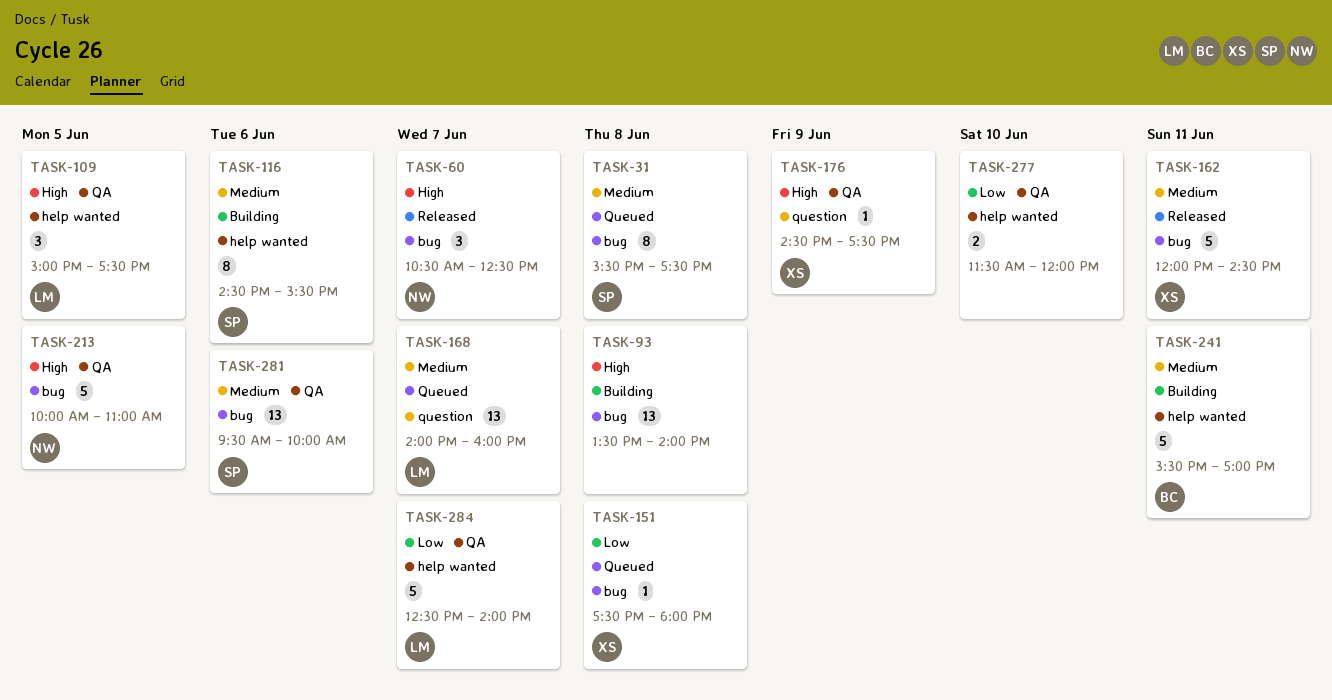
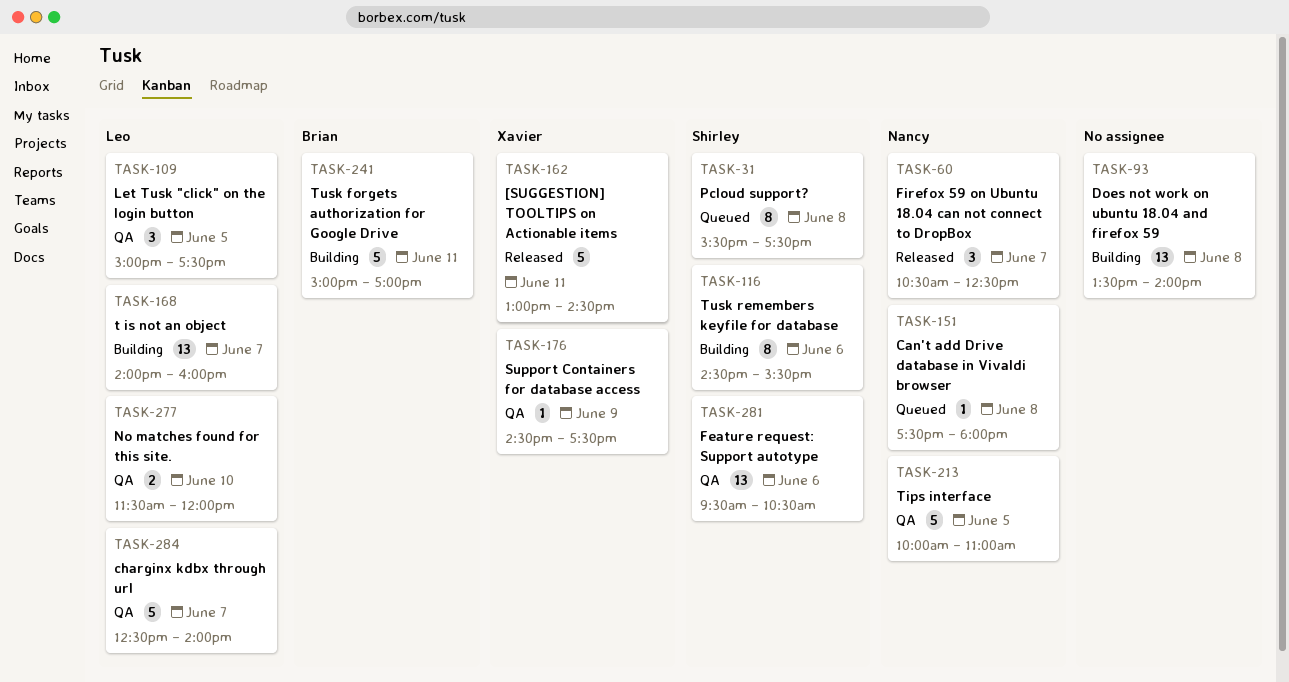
TASK-151, owner: Xavier -> Nancy
TASK-162, begins: 12:00 -> 13:00
TASK-168, status: Queued -> Building
TASK-241, begins: 15:30 -> 15:00
TASK-277, owner: none -> Leo
TASK-281, ends: 10:00 -> 10:30

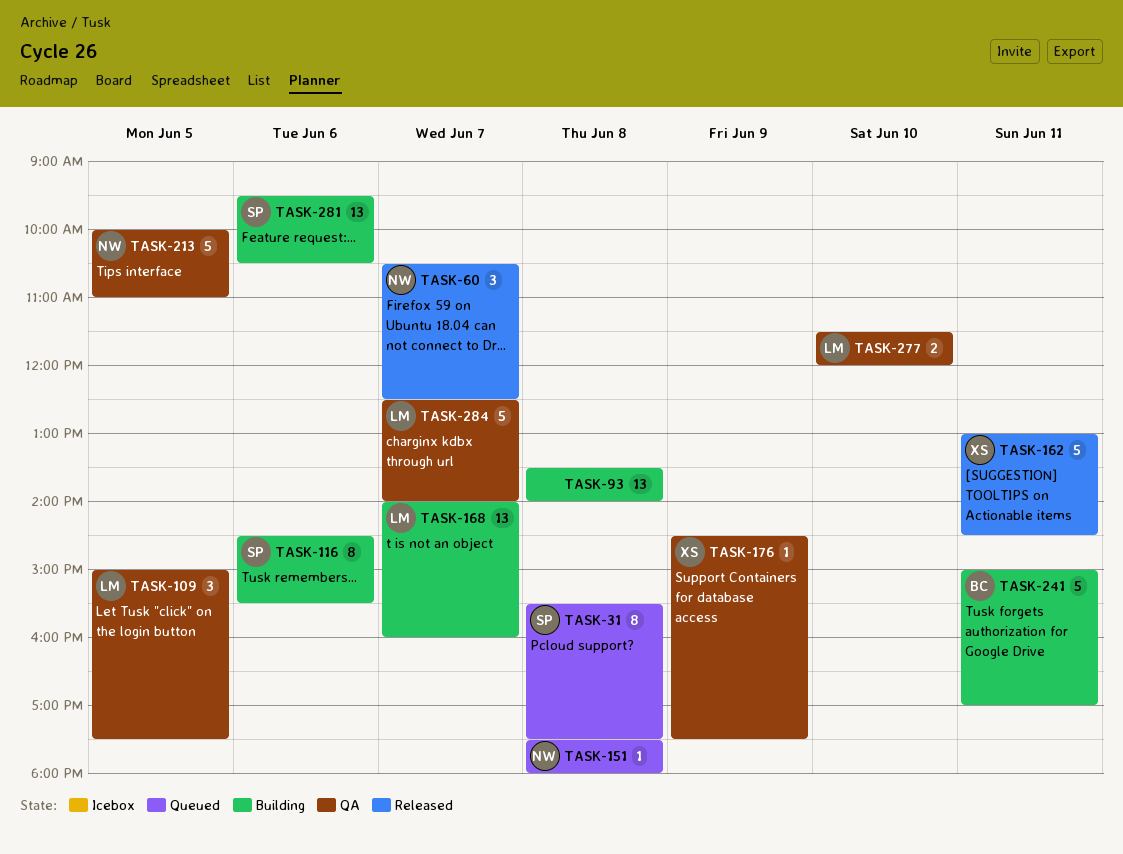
TASK-281, status: QA -> Building

